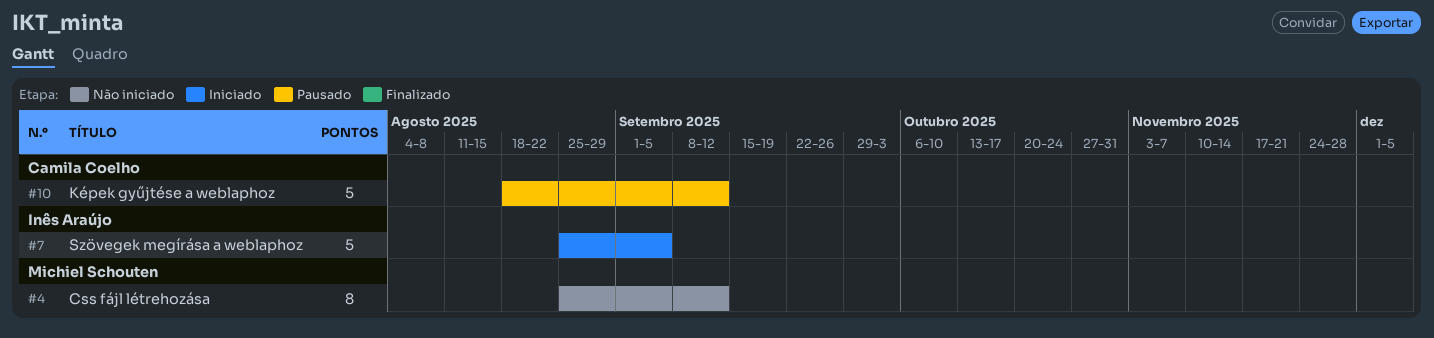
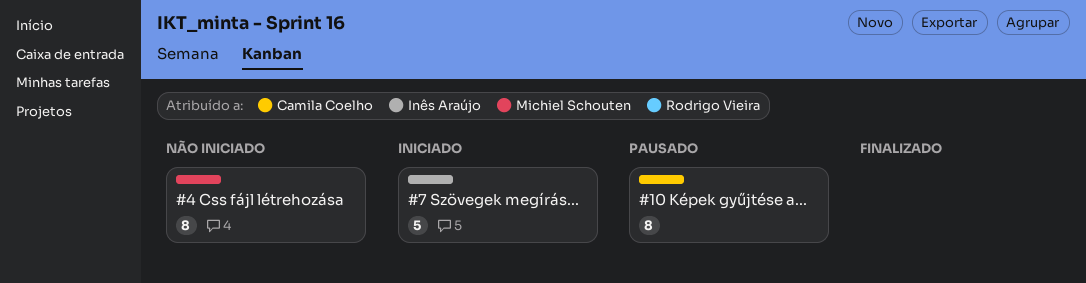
#10, estimate: 5 -> 8

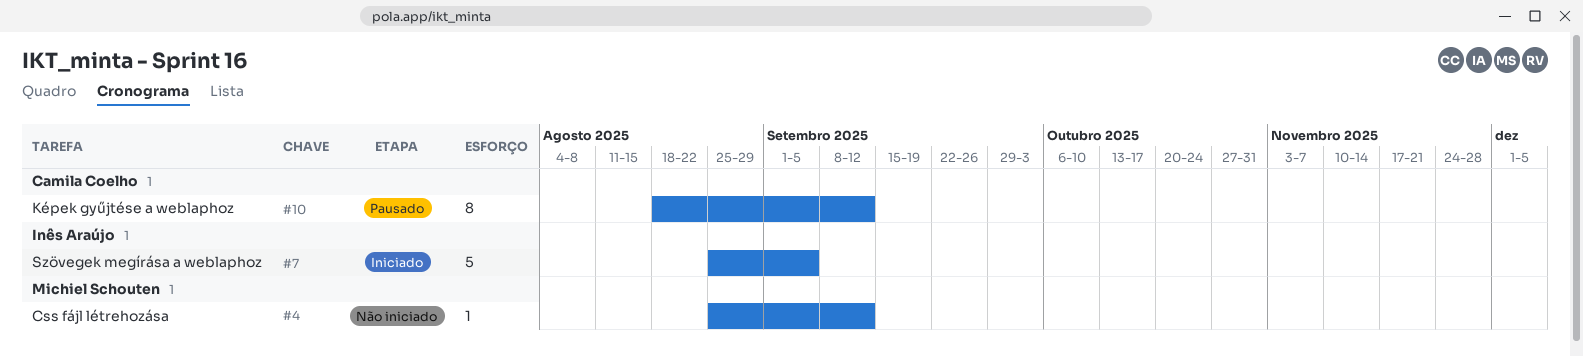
#4, estimate: 8 -> 1

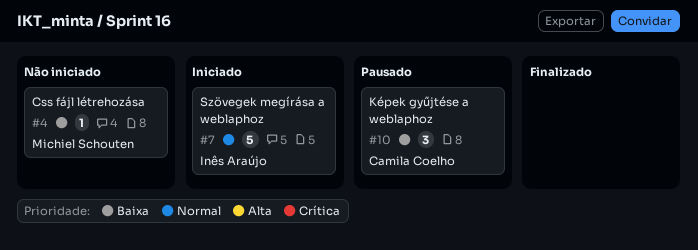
#10, estimate: 8 -> 3

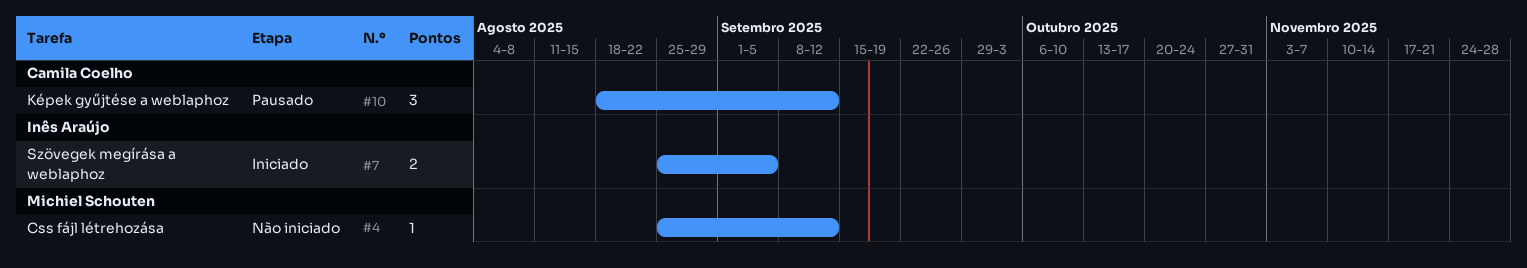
#7, estimate: 5 -> 2

